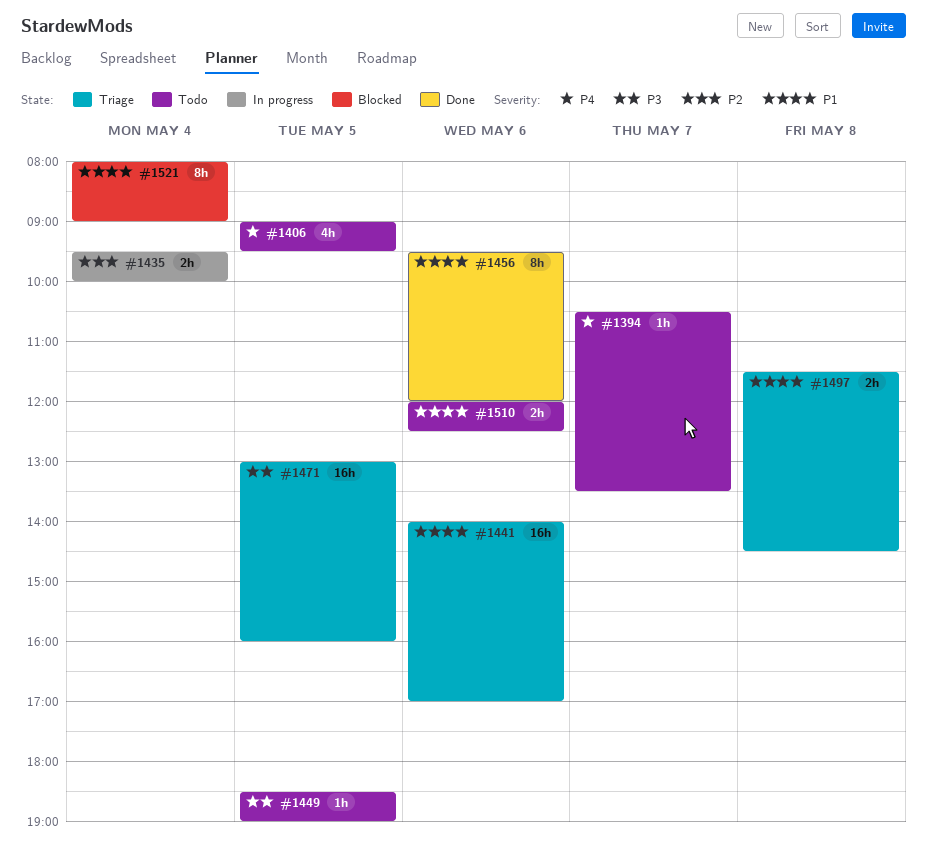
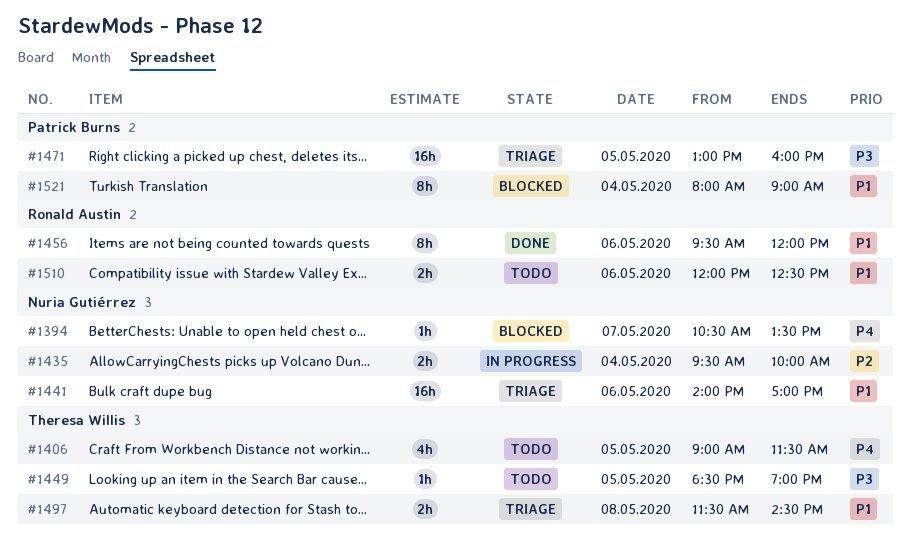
#1394, status: Todo -> Blocked
#1406, ends: 09:30 -> 11:30

